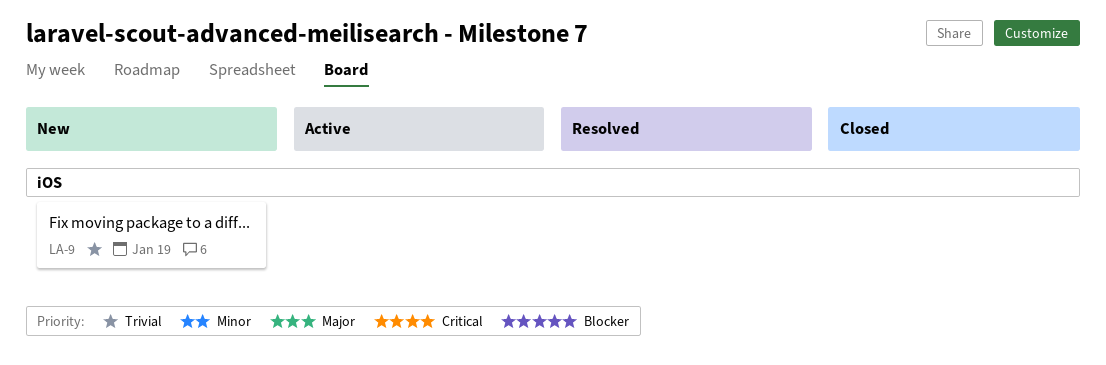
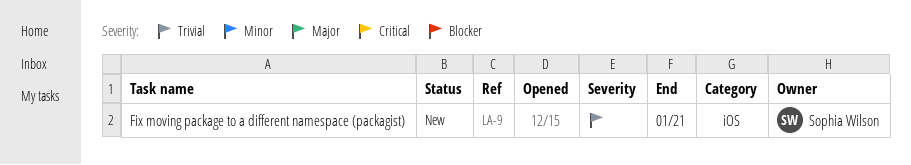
LA-9, due: Jan 19 -> Jan 21

